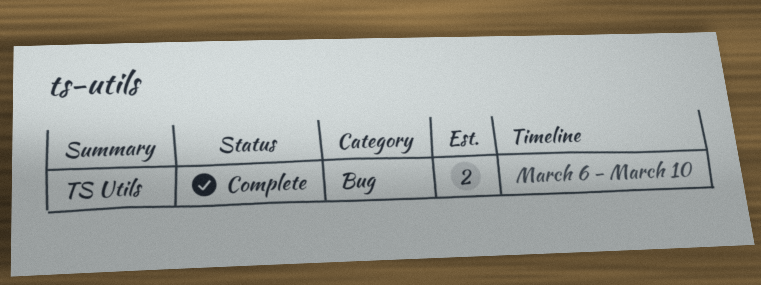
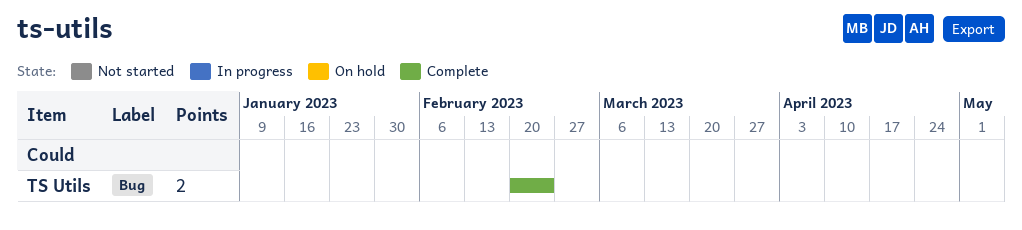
TS Utils, start: Mar 6 -> Feb 20
TS Utils, due: Mar 10 -> Feb 24

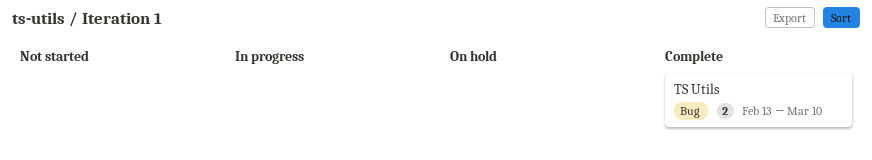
TS Utils, start: Feb 20 -> Feb 13
TS Utils, due: Feb 24 -> Mar 10

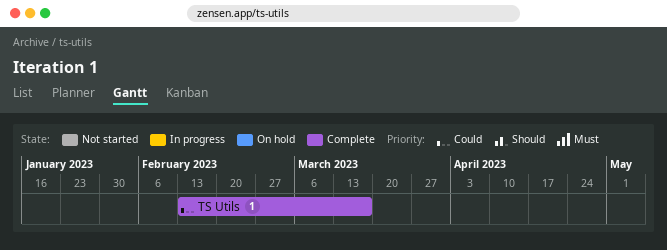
TS Utils, estimate: 2 -> 1
TS Utils, due: Mar 10 -> Mar 17

